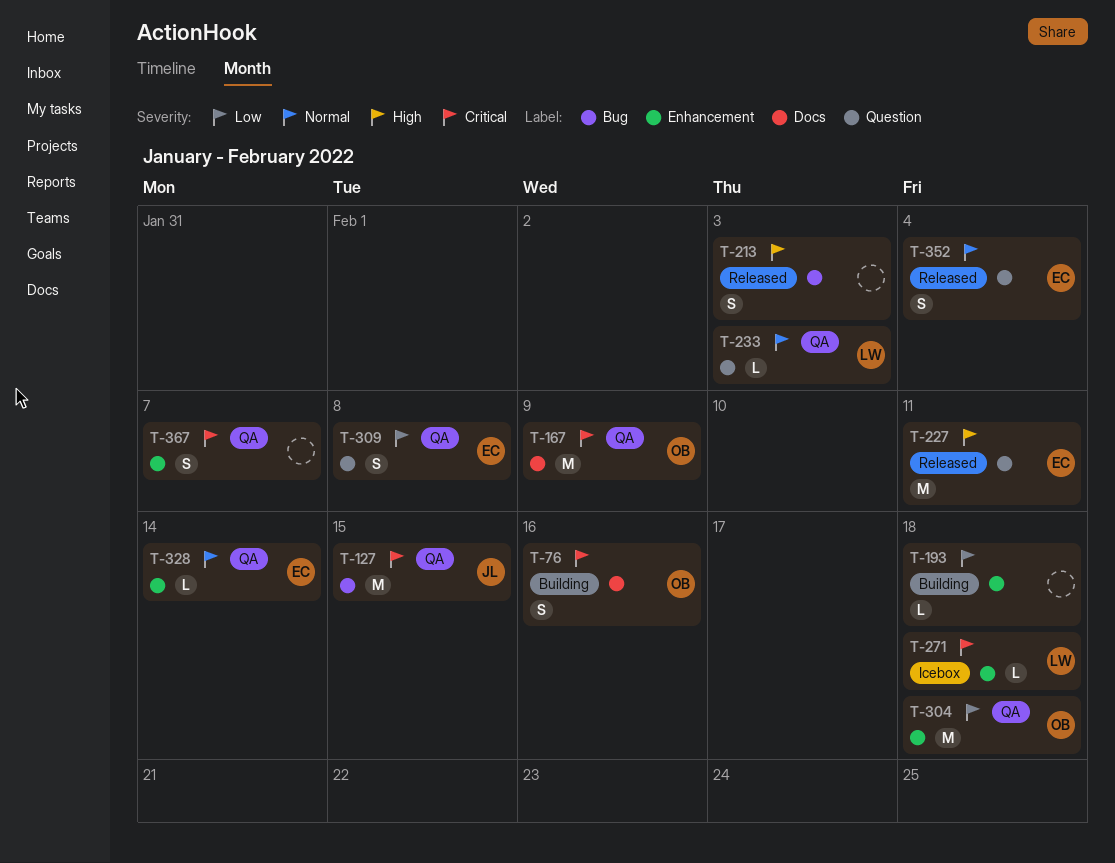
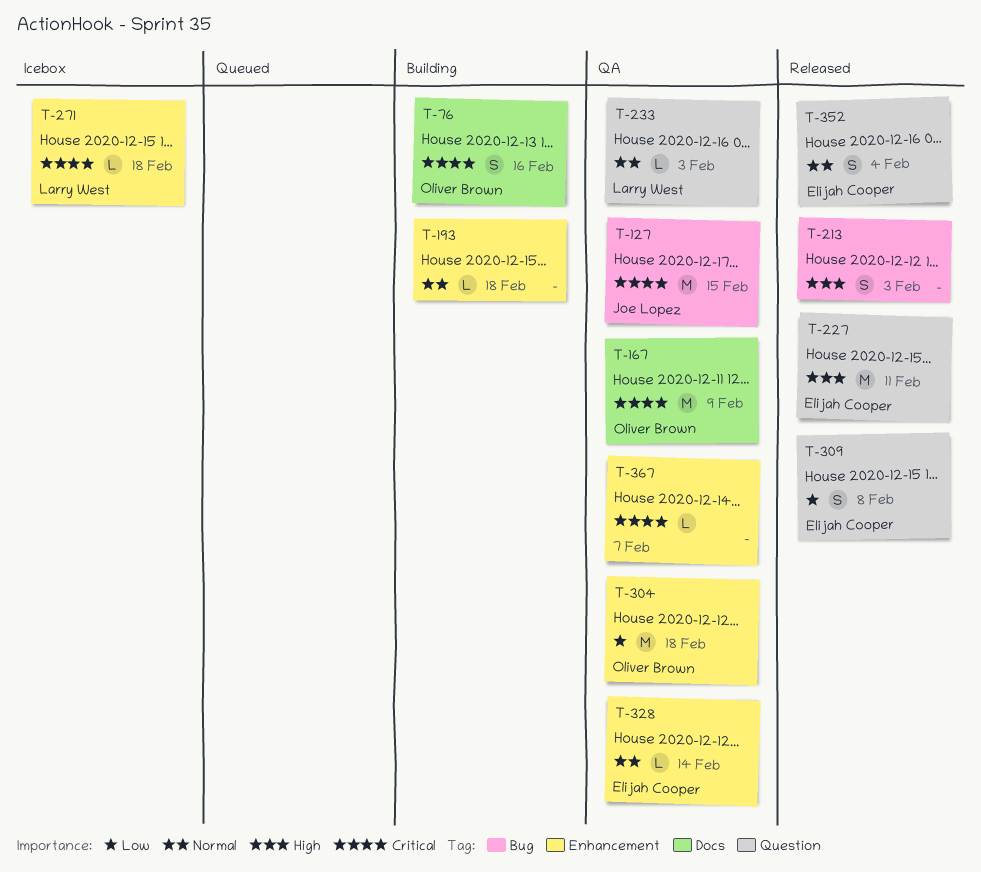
T-193, priority: Low -> Normal
T-309, status: QA -> Released
T-367, estimate: S -> L

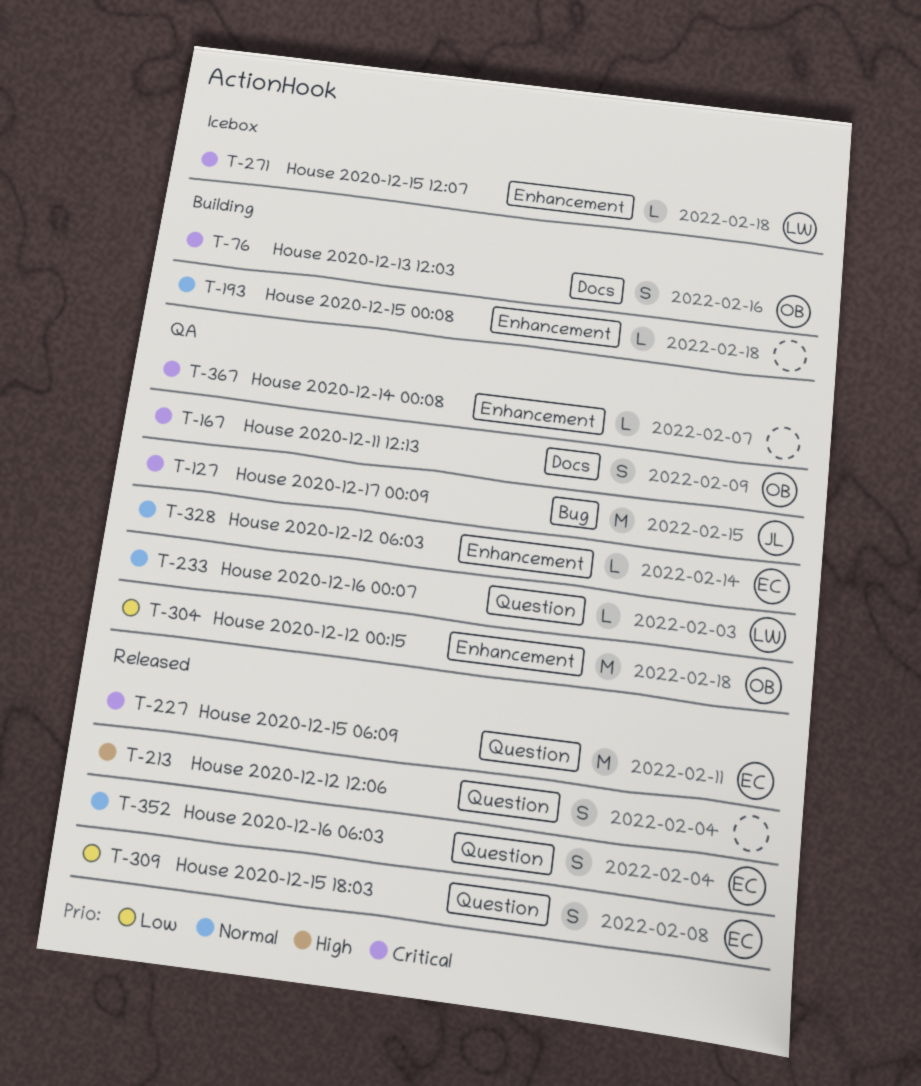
T-167, estimate: M -> S
T-213, label: Bug -> Question
T-213, due: Feb 3 -> Feb 4
T-227, priority: High -> Critical

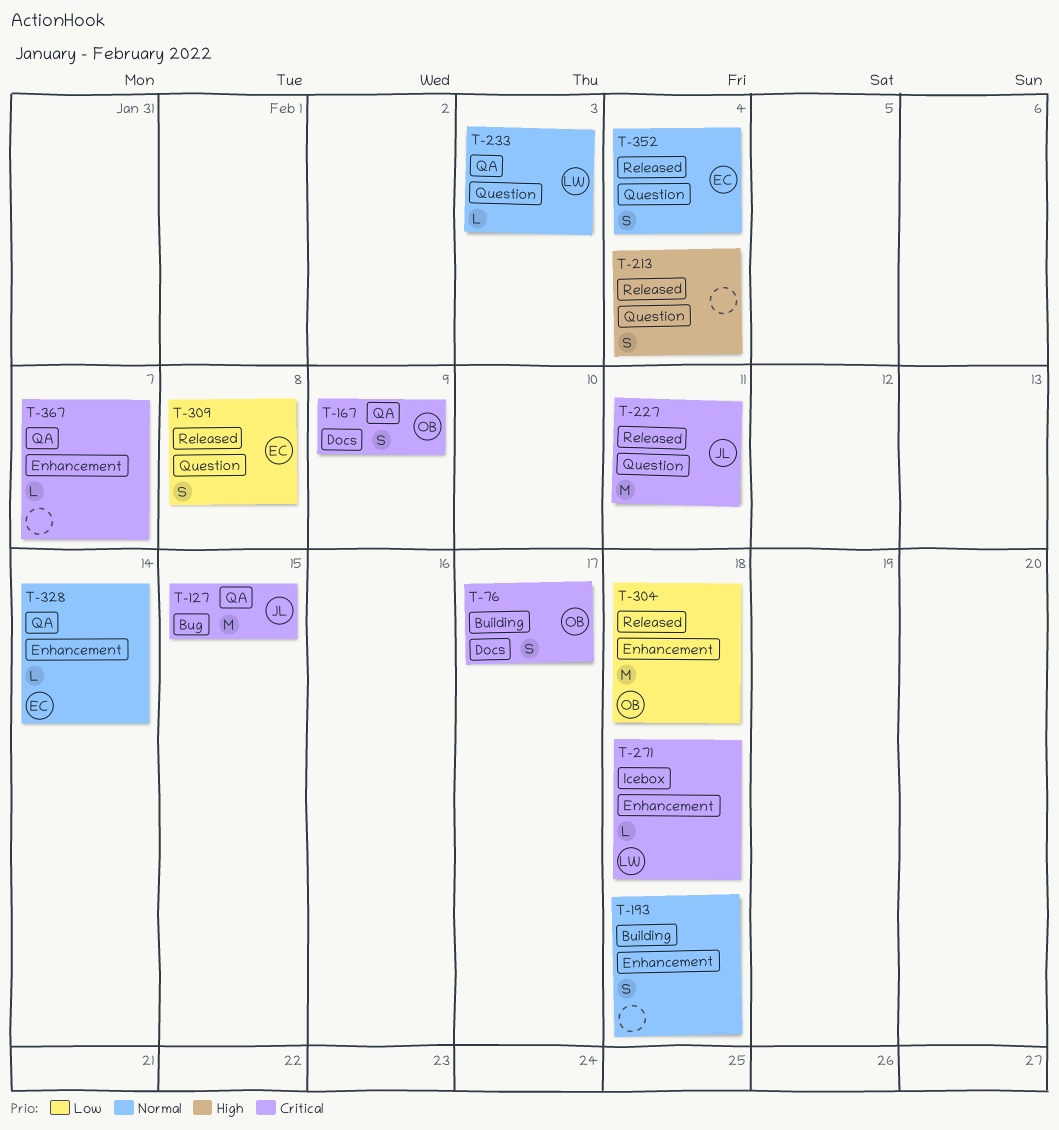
T-76, due: Feb 16 -> Feb 17
T-193, estimate: L -> S
T-227, owner: EC -> JL
T-304, status: QA -> Released

